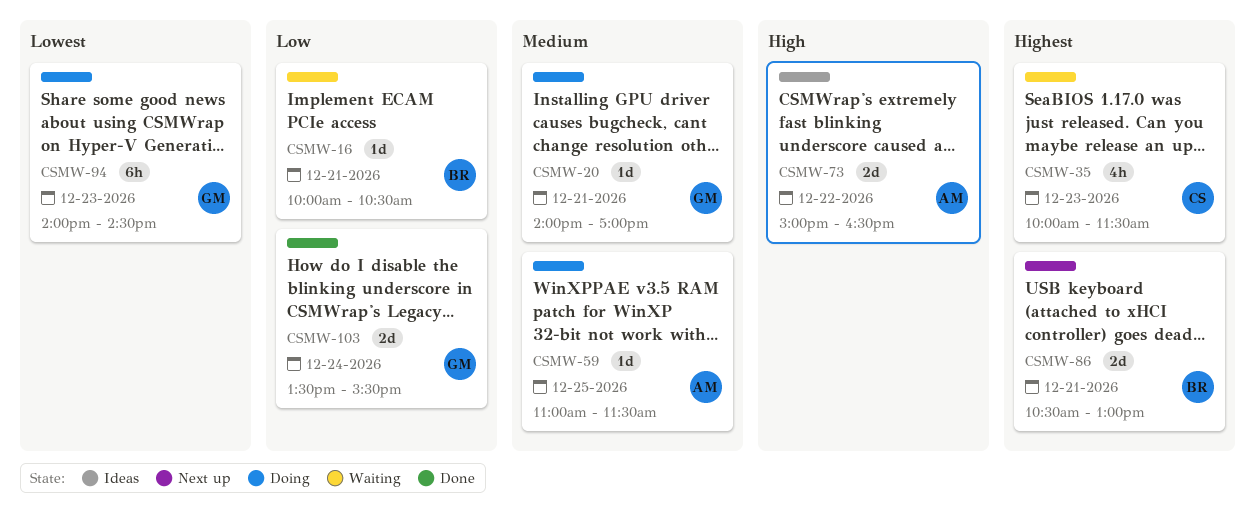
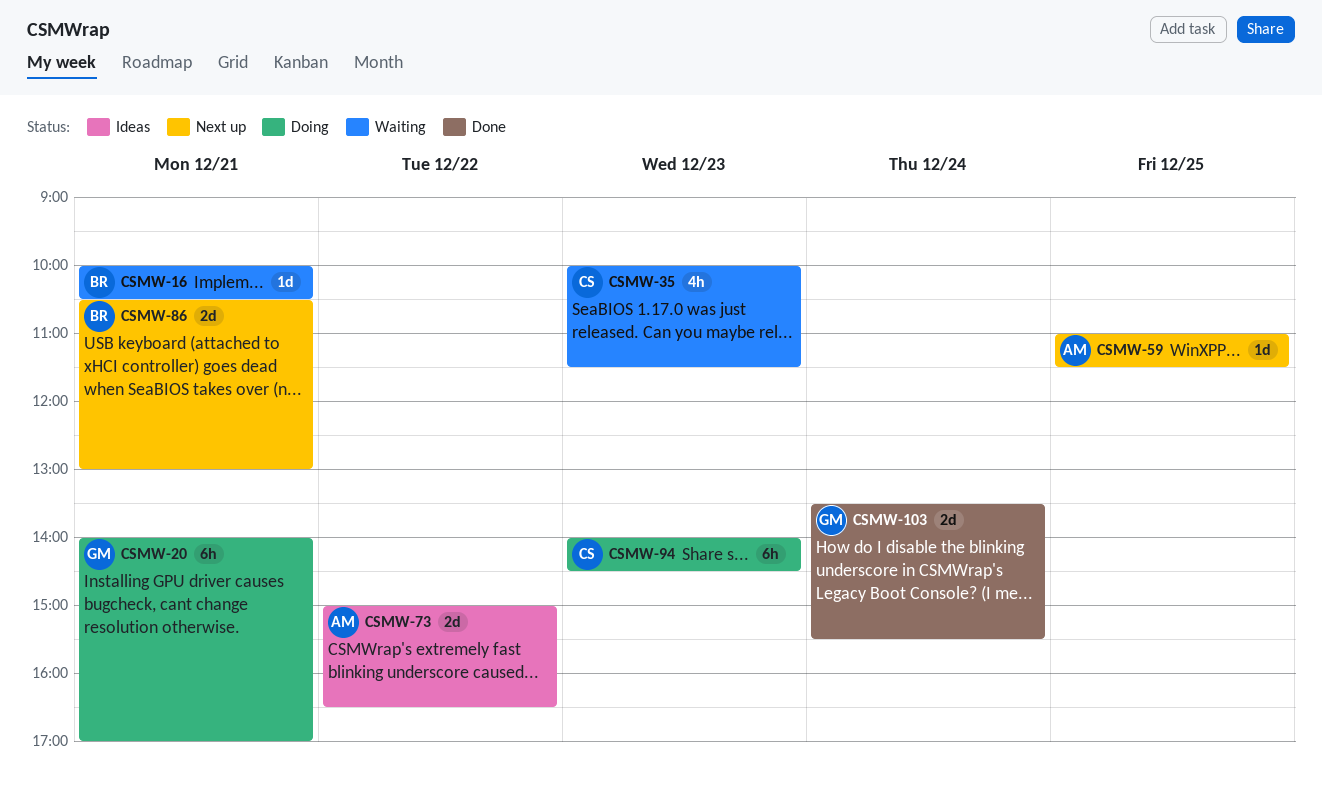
CSMW-20, estimate: 1d -> 6h
CSMW-59, status: Doing -> Next up
CSMW-94, owner: GM -> CS

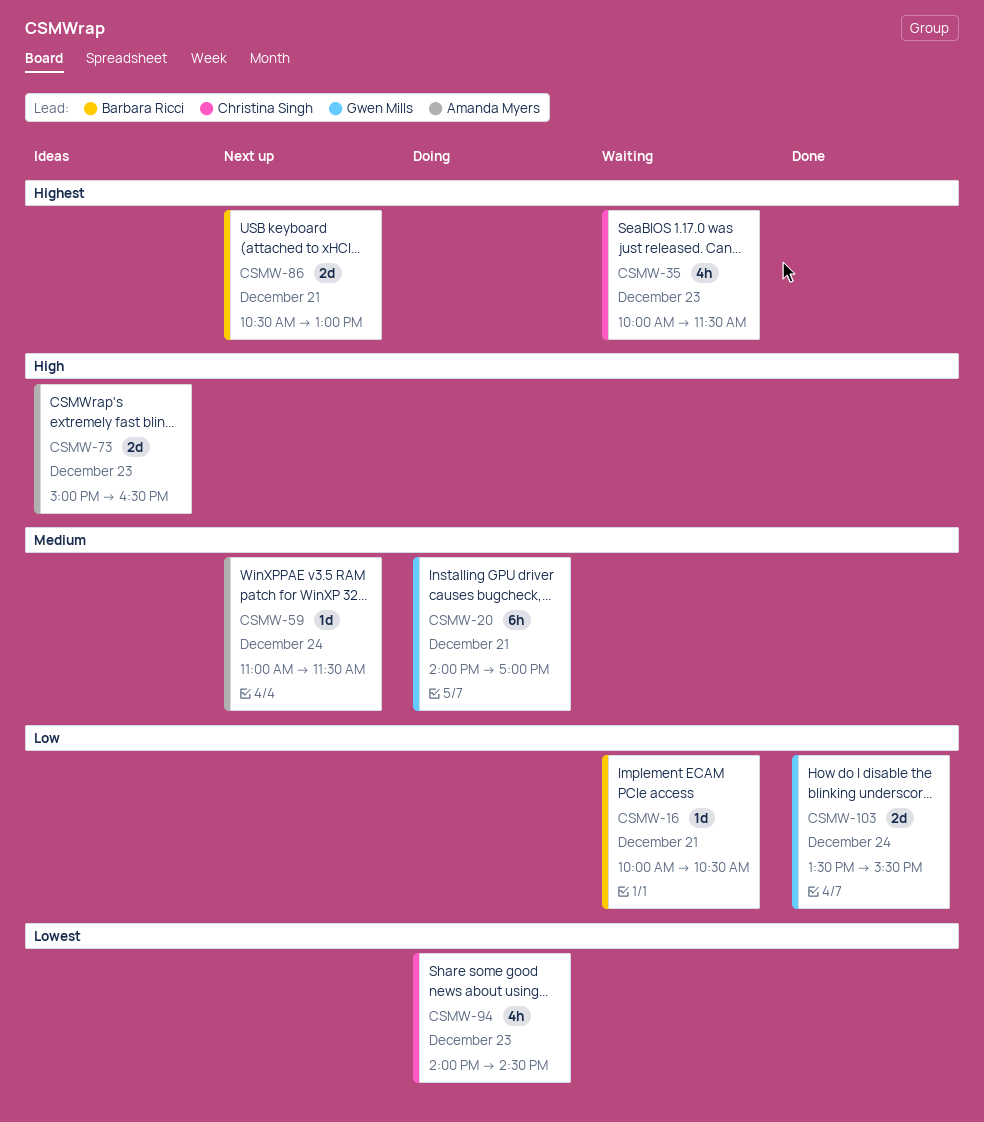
CSMW-59, day: Dec 25 -> Dec 24
CSMW-73, day: Dec 22 -> Dec 23
CSMW-94, estimate: 6h -> 4h

